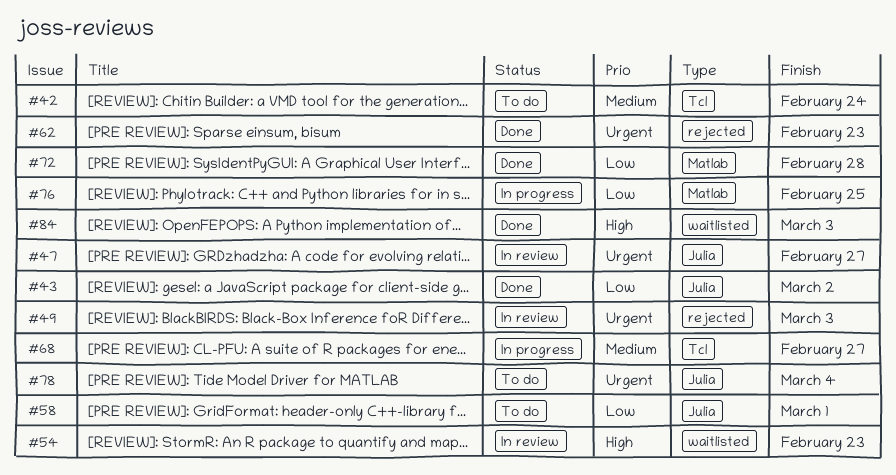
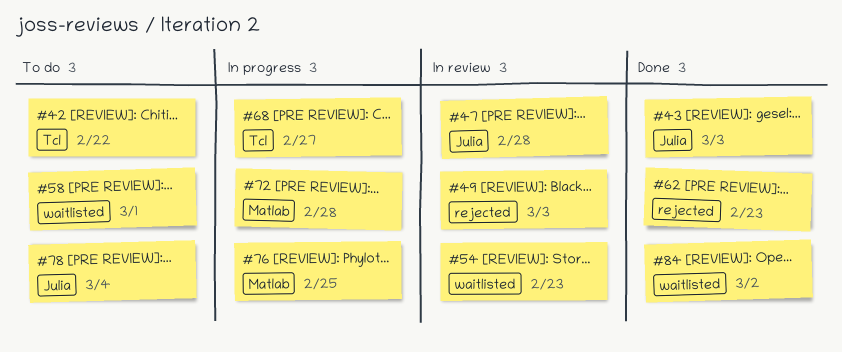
#42, due: Feb 24 -> Feb 22
#43, due: Mar 2 -> Mar 3
#47, due: Feb 27 -> Feb 28
#58, label: Julia -> waitlisted
#72, status: Done -> In progress
#84, due: Mar 3 -> Mar 2

